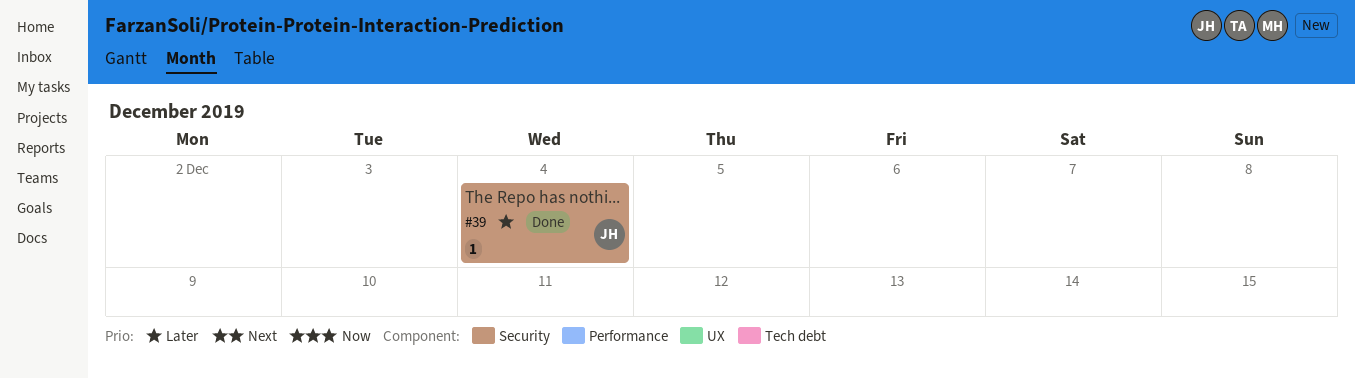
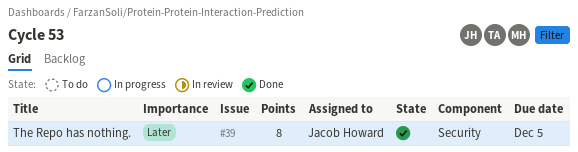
#39, estimate: 1 -> 8
#39, due: Dec 4 -> Dec 5

